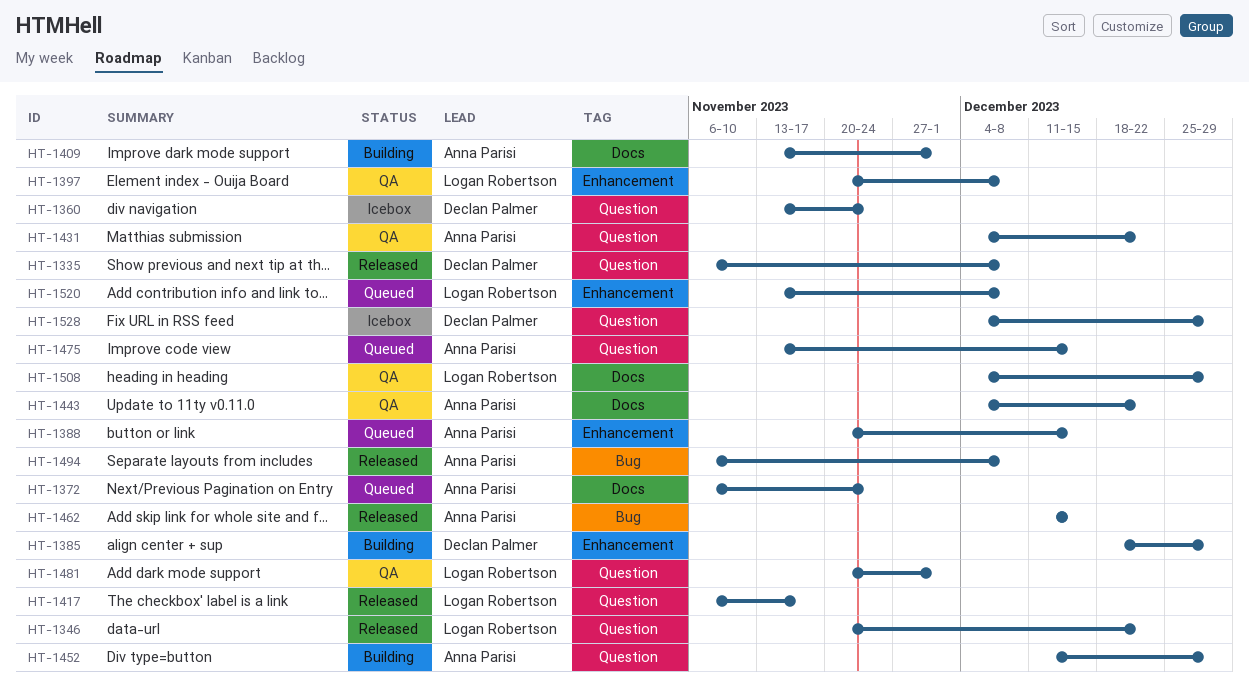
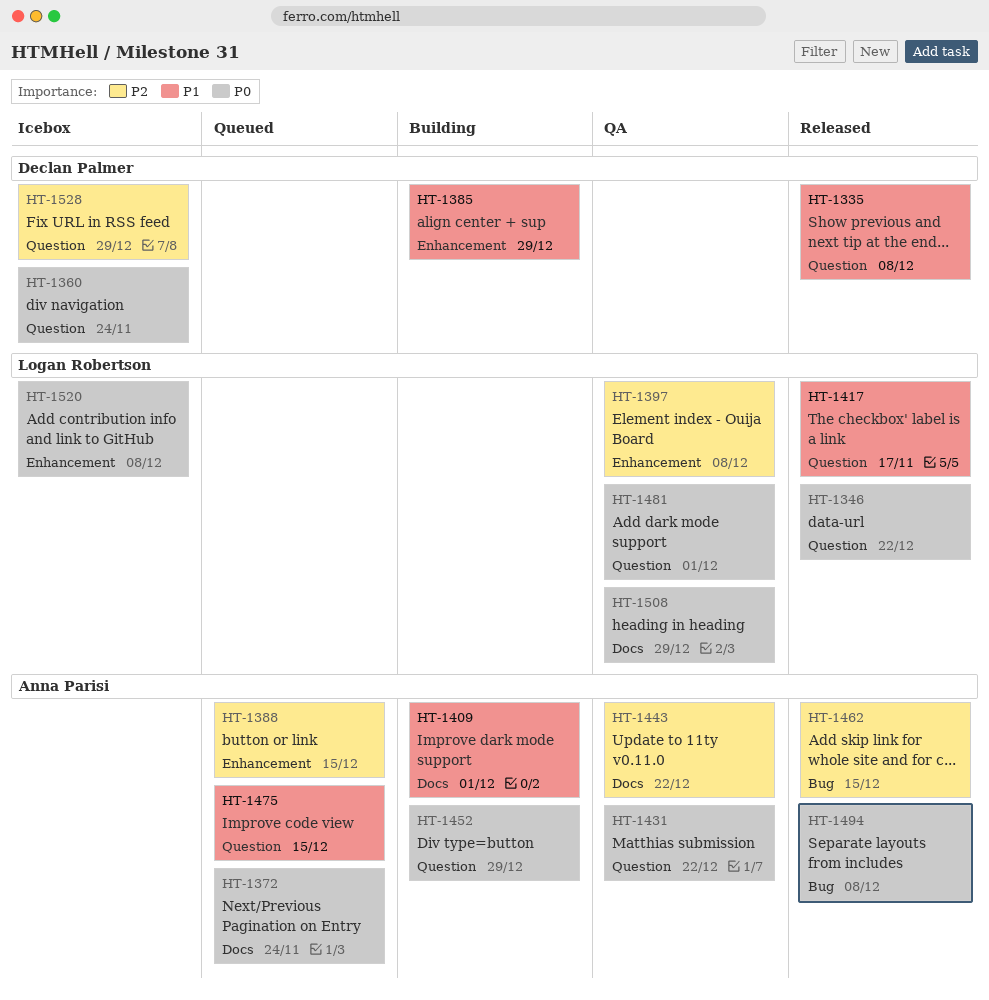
HT-1520, status: Queued -> Icebox

